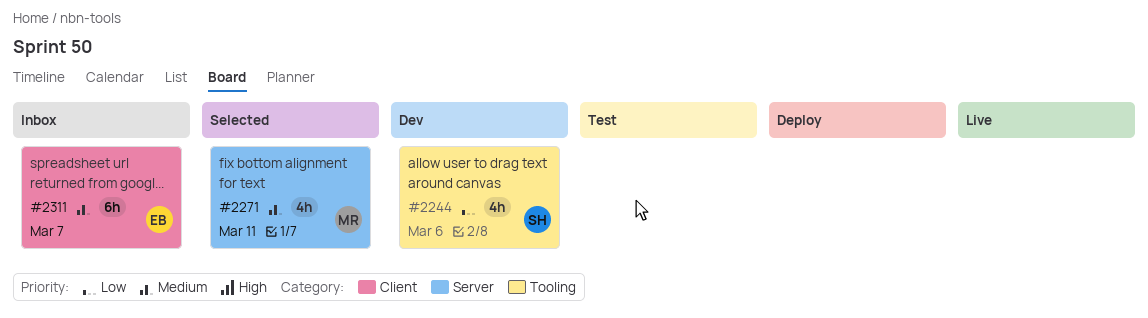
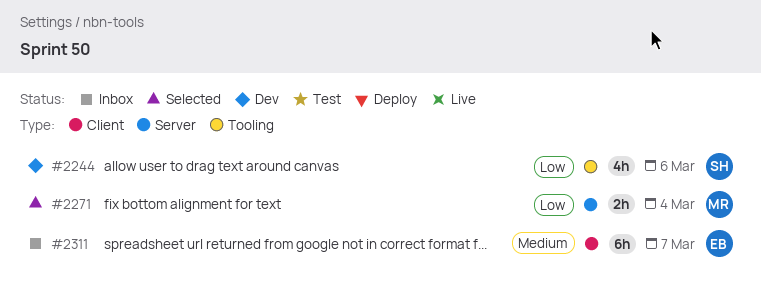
#2271, priority: Medium -> Low
#2271, estimate: 4h -> 2h
#2271, due: Mar 11 -> Mar 4

